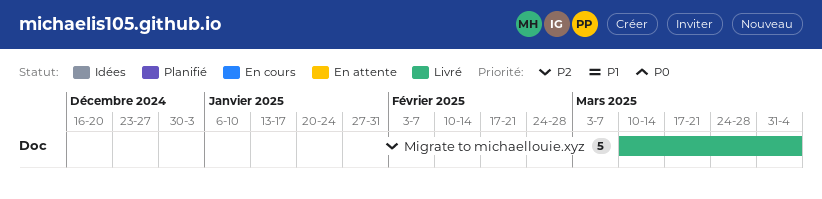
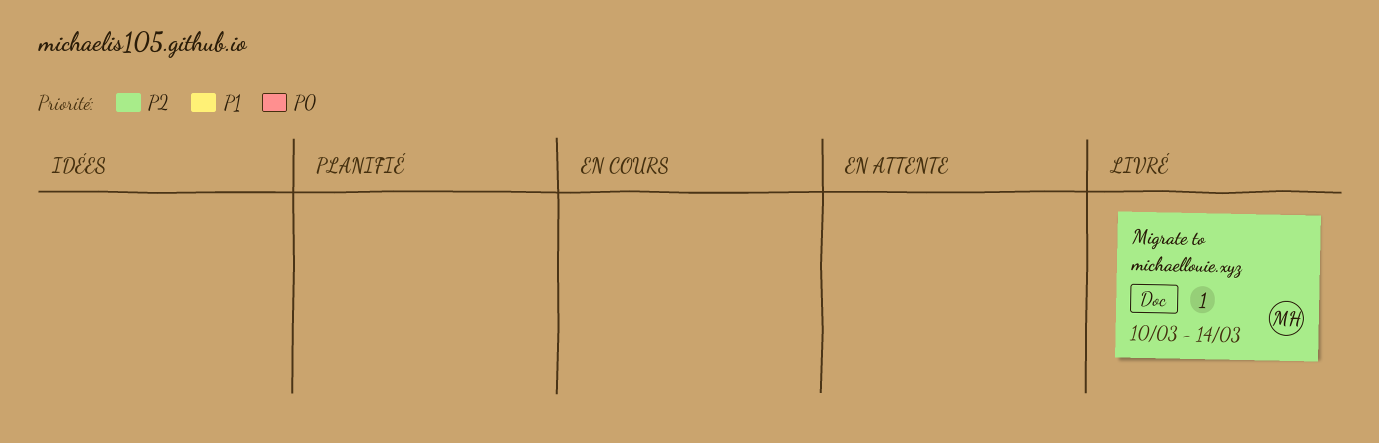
Migrate to michaellouie.xyz, estimate: 5 -> 1
Migrate to michaellouie.xyz, due: Apr 4 -> Mar 14

